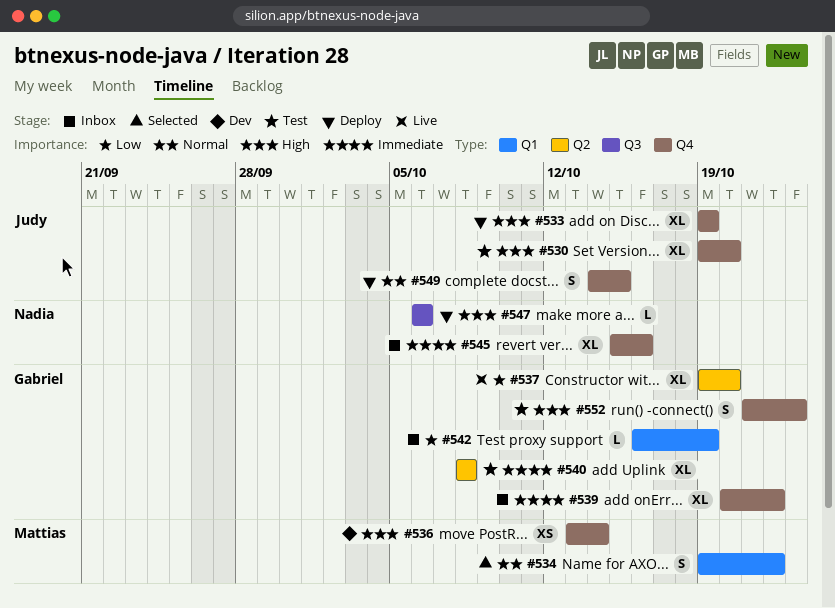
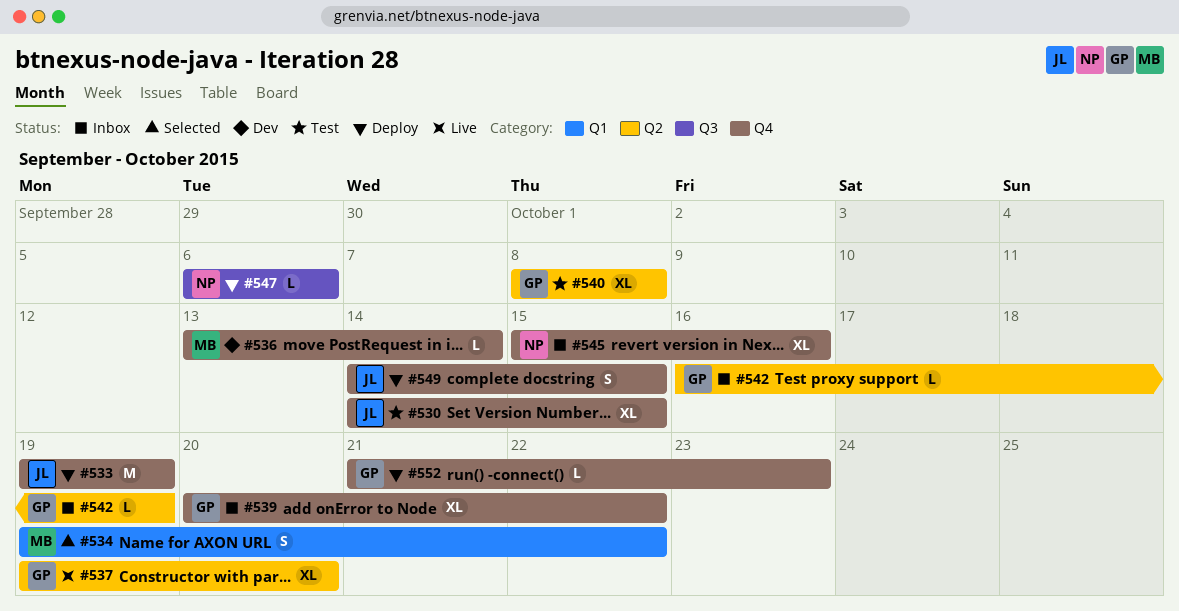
#530, start: Oct 19 -> Oct 14
#530, due: Oct 20 -> Oct 15
#533, estimate: XL -> M
#536, estimate: XS -> L
#542, label: Q1 -> Q2
#552, status: Test -> Deploy
#552, estimate: S -> L

